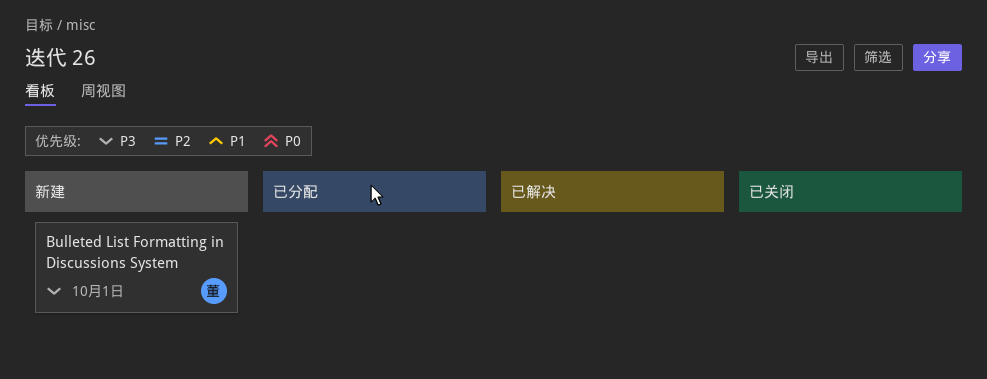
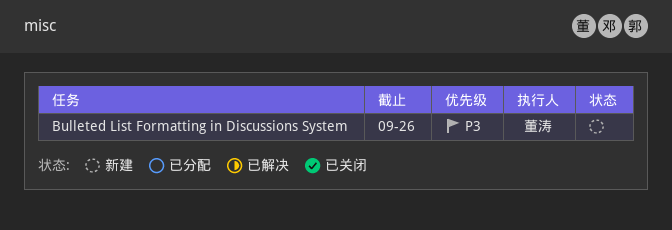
Bulleted List Formatting in Discussions System, due: Oct 1 -> Sep 26

